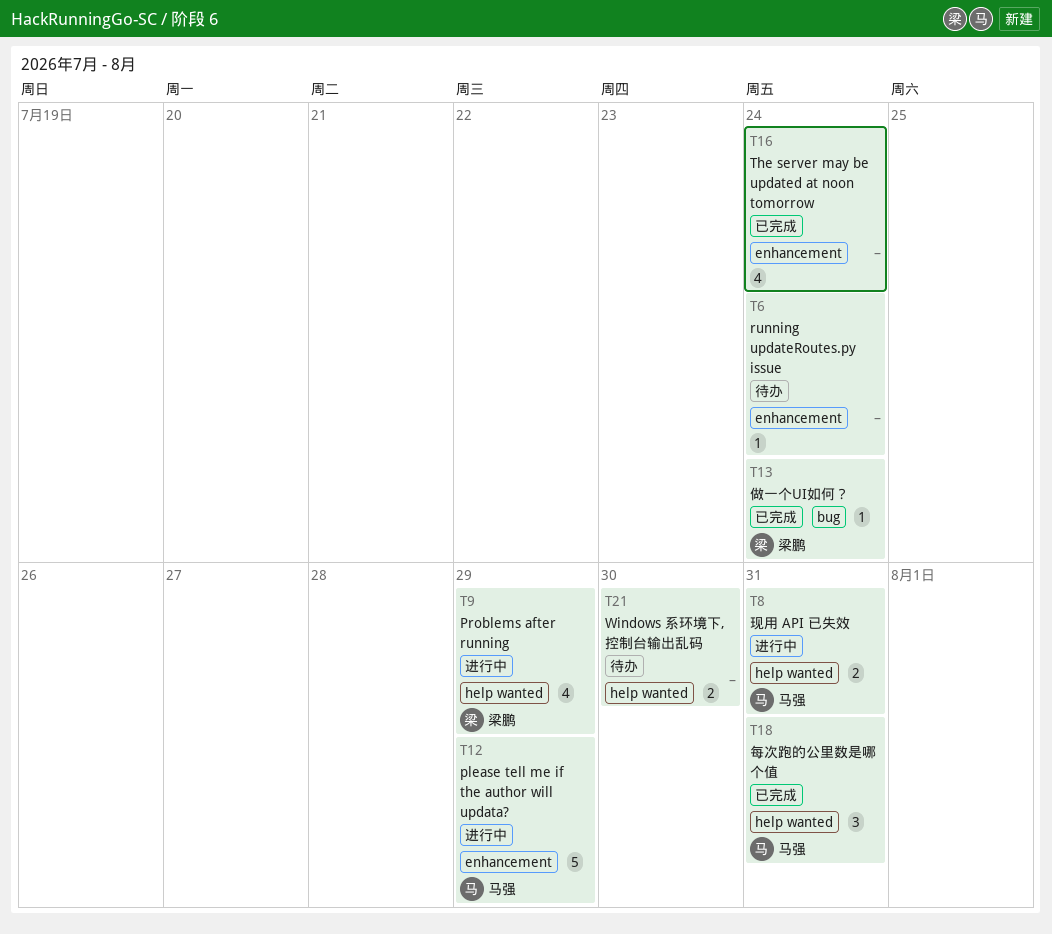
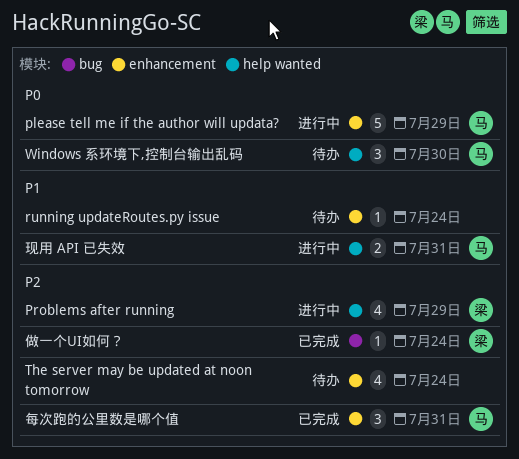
The server may be updated at noon tomorrow, status: 已完成 -> 待办
Windows 系环境下,控制台输出乱码, owner: none -> 马强
Windows 系环境下,控制台输出乱码, estimate: 2 -> 3
每次跑的公里数是哪个值, label: help wanted -> enhancement

